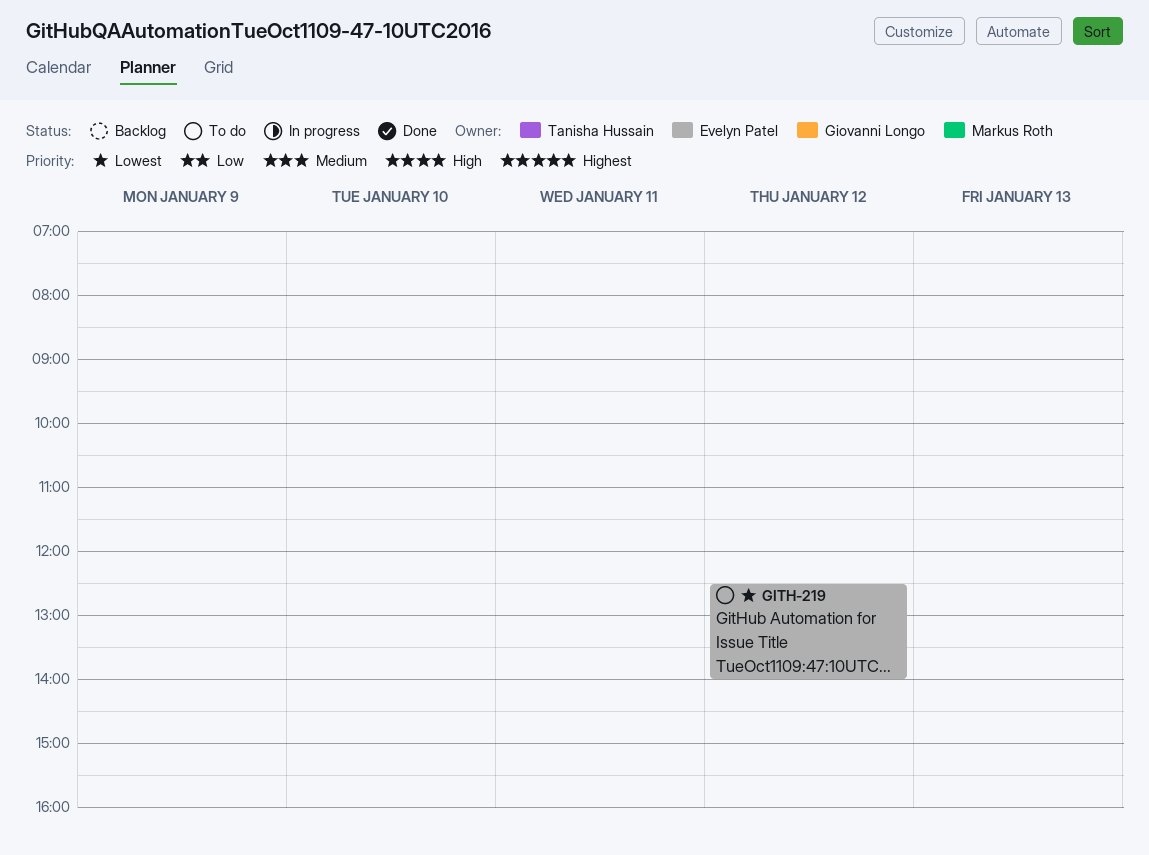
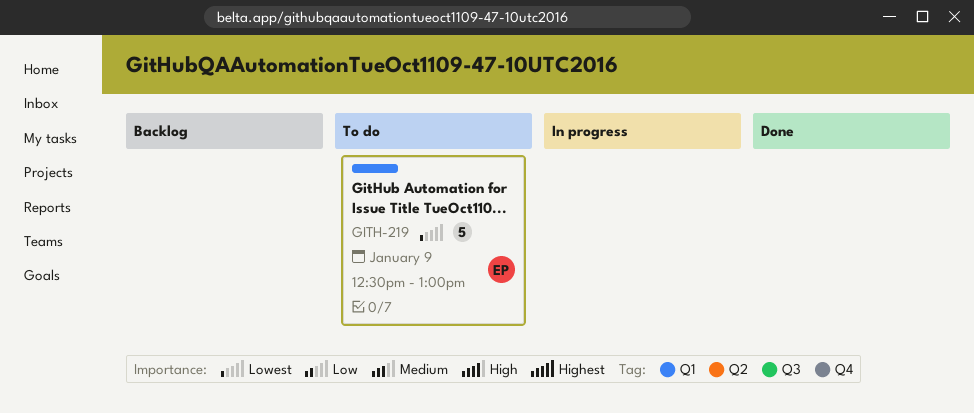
GITH-219, day: Jan 12 -> Jan 9
GITH-219, ends: 14:00 -> 13:00

